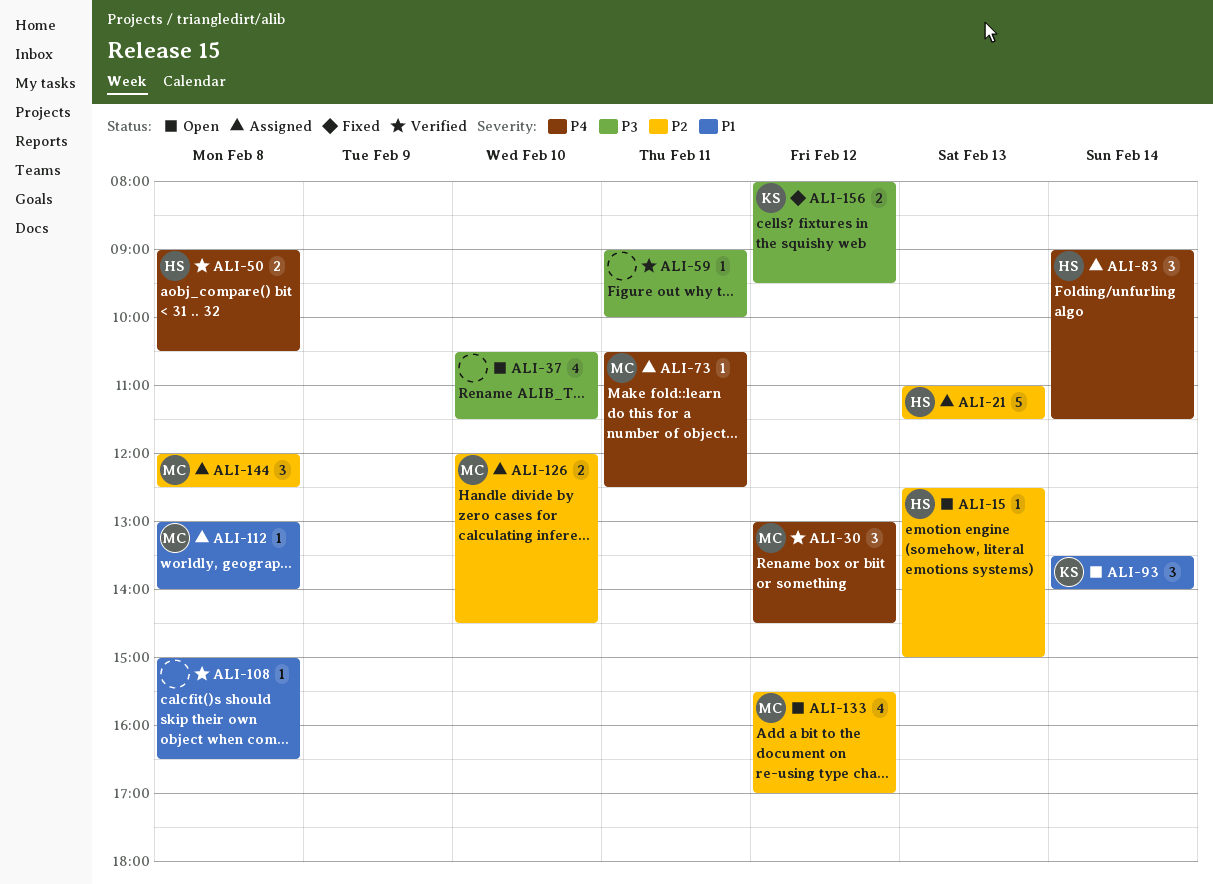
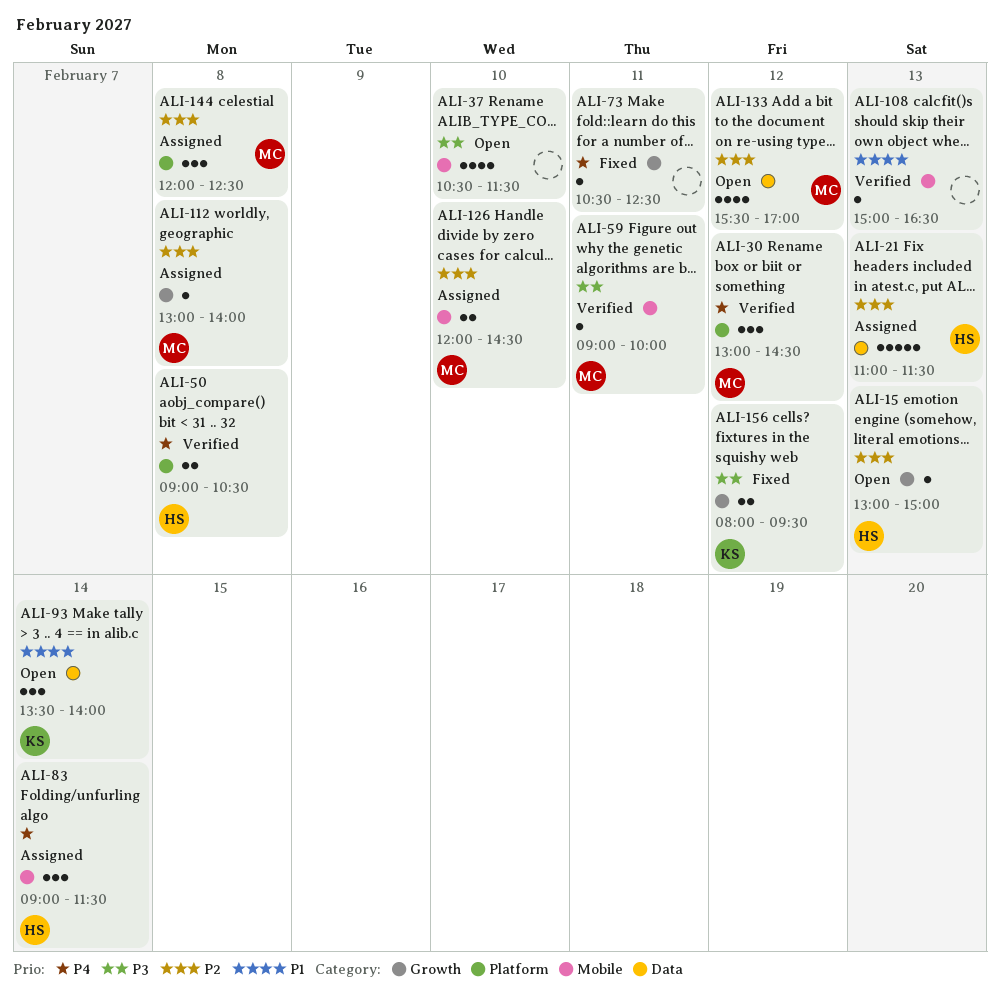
ALI-15, begins: 12:30 -> 13:00
ALI-59, owner: none -> MC
ALI-73, status: Assigned -> Fixed
ALI-73, owner: MC -> none
ALI-108, day: Feb 8 -> Feb 13
ALI-112, priority: P1 -> P2

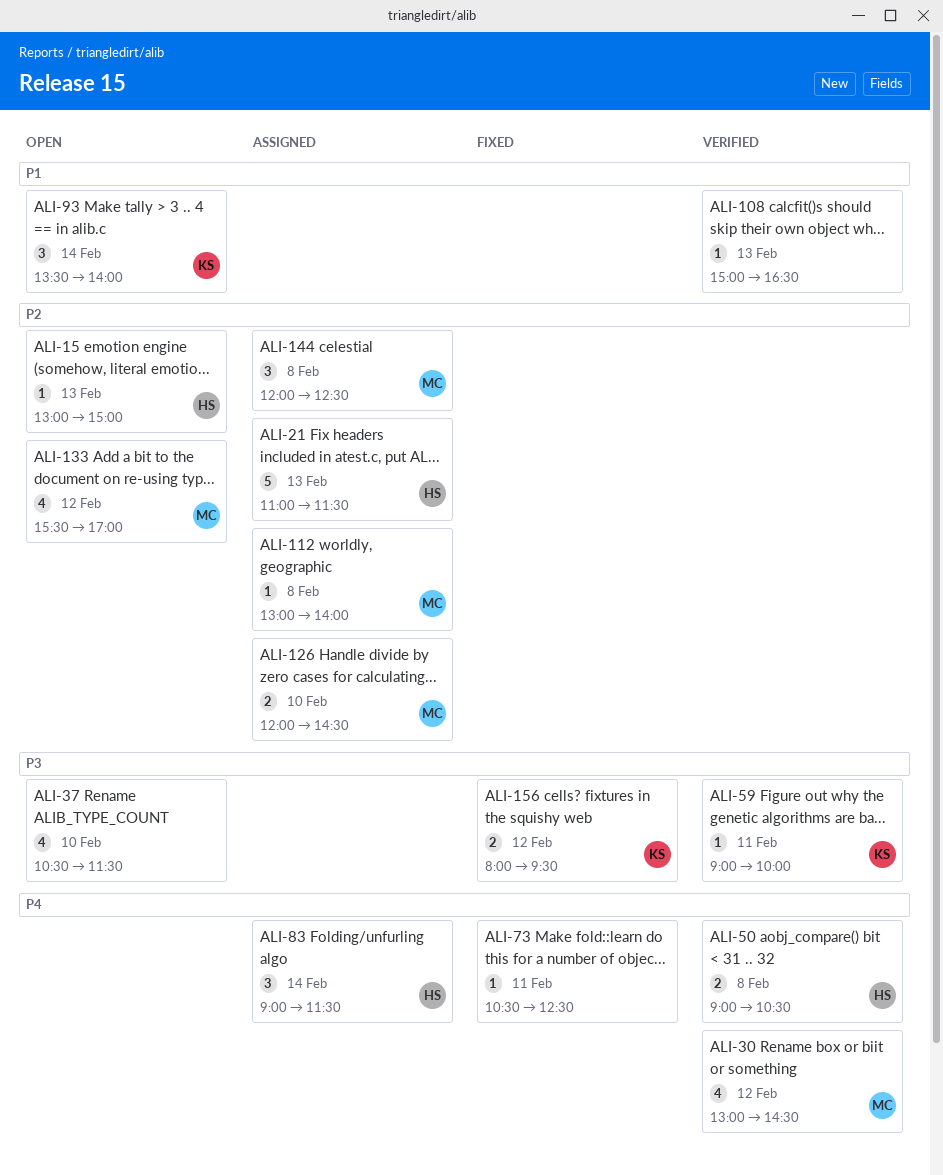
ALI-30, estimate: 3 -> 4
ALI-59, owner: MC -> KS

